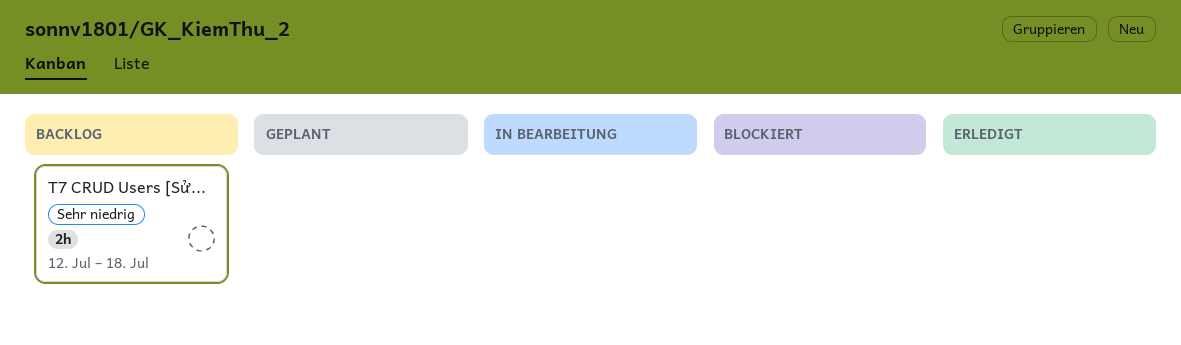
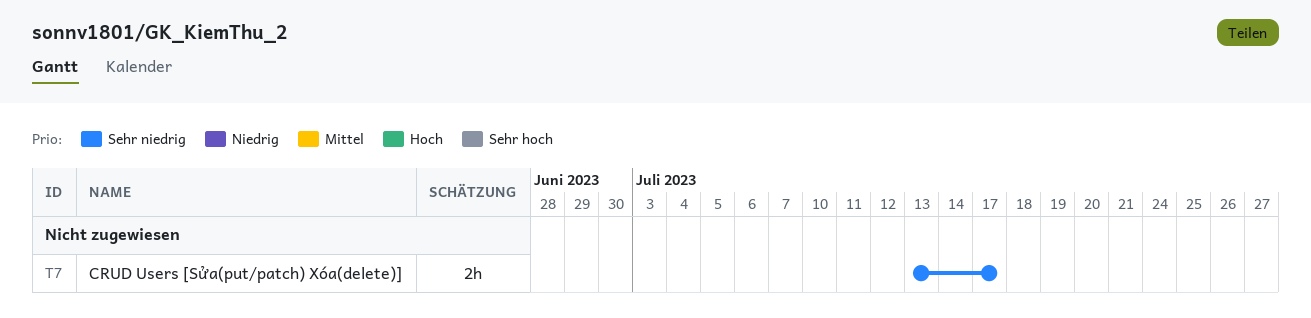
T7, start: Jul 12 -> Jul 13
T7, due: Jul 18 -> Jul 17

